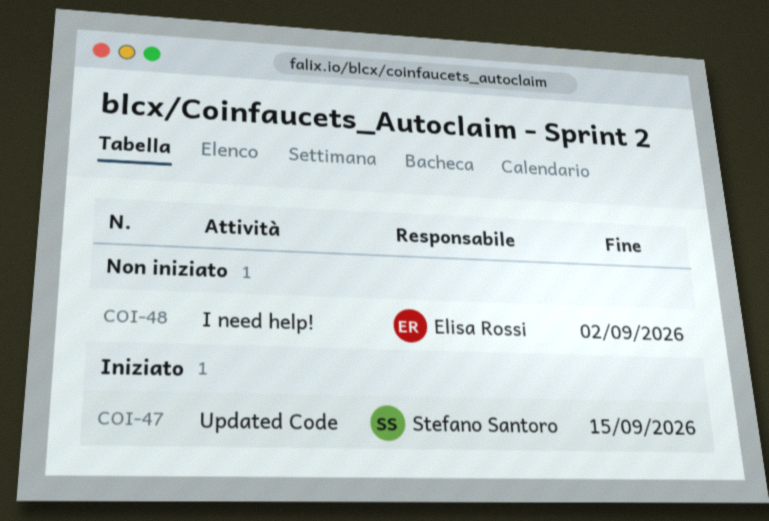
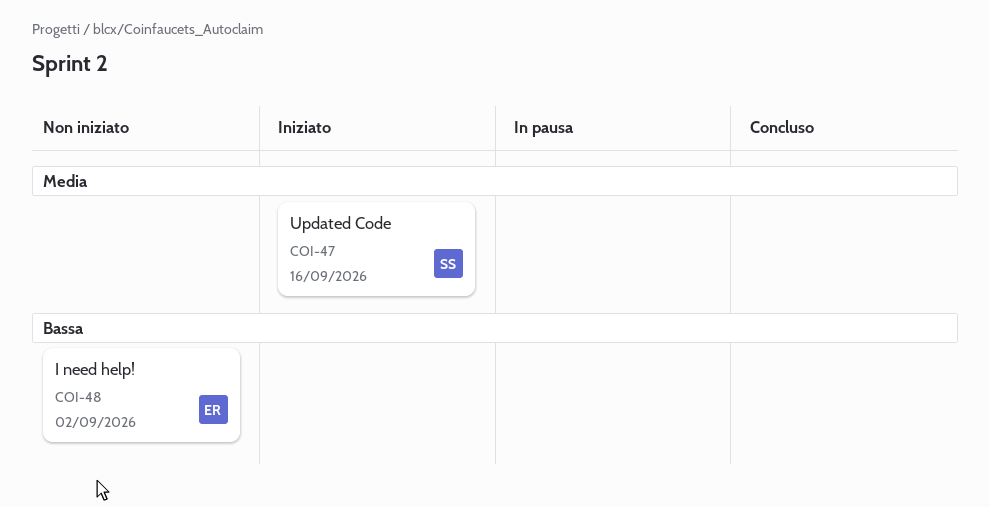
COI-47, due: Sep 15 -> Sep 16

